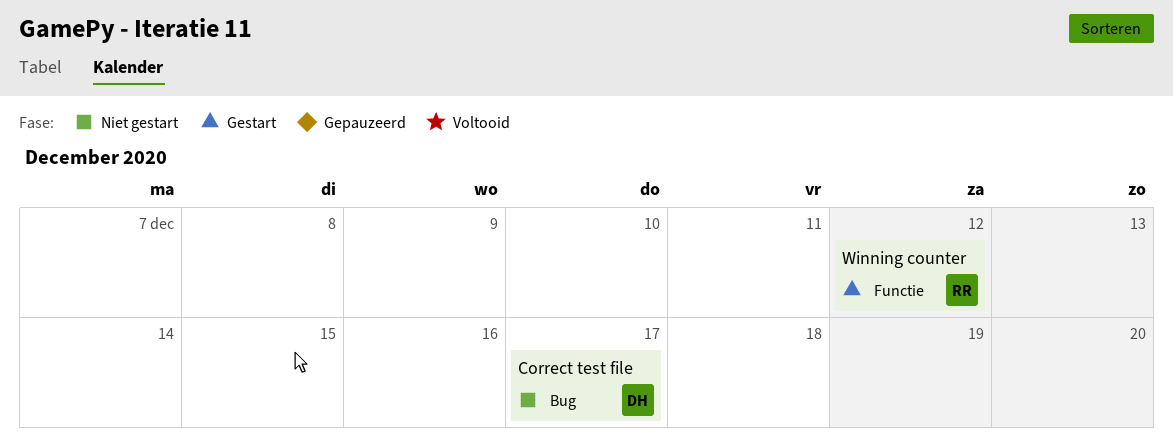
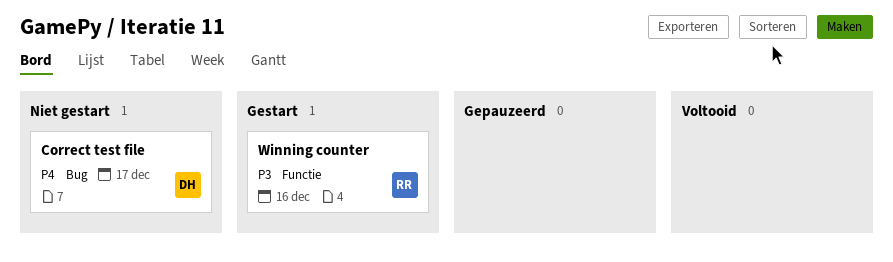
Winning counter, due: Dec 12 -> Dec 16

